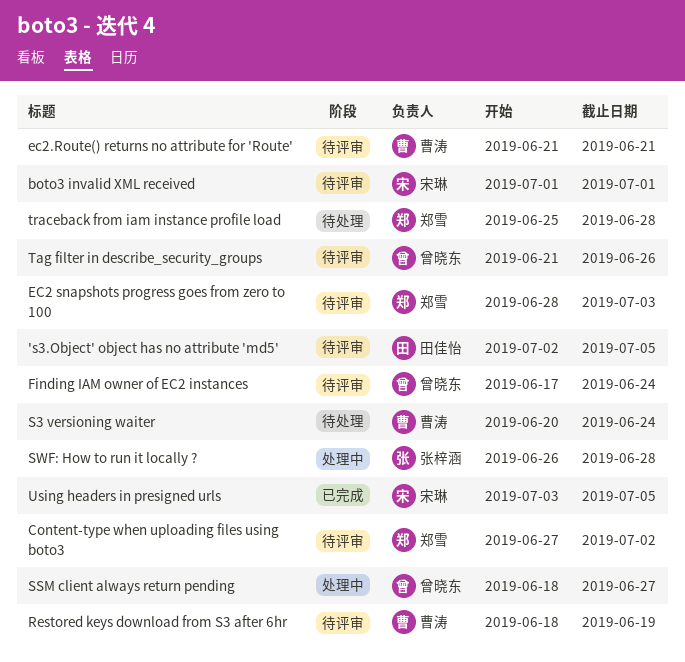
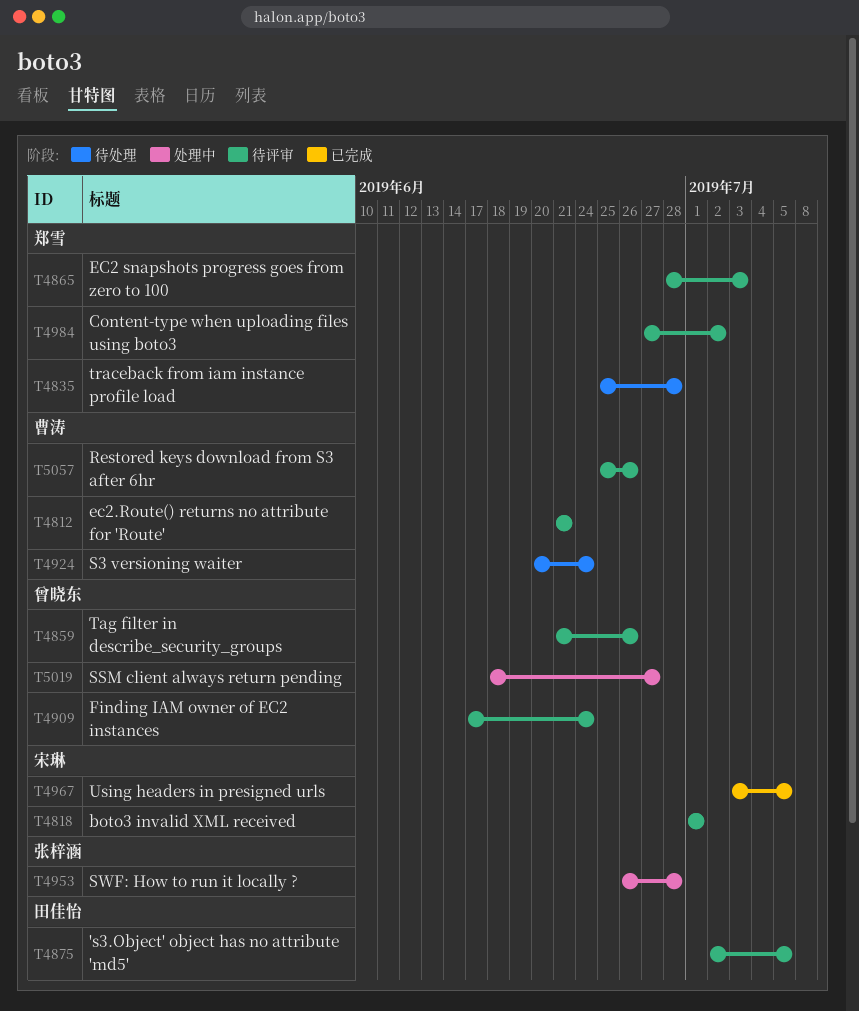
Restored keys download from S3 after 6hr, start: Jun 18 -> Jun 25
Restored keys download from S3 after 6hr, due: Jun 19 -> Jun 26

